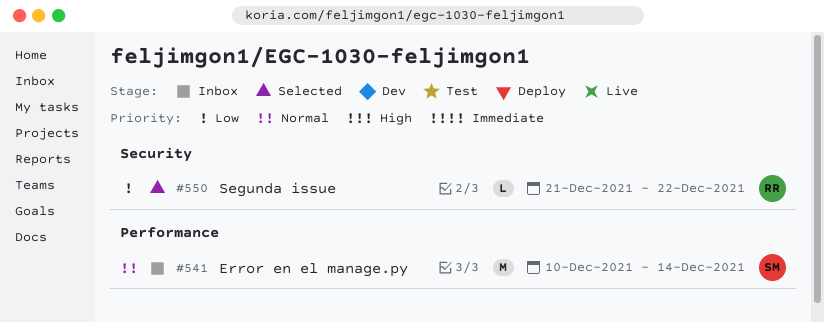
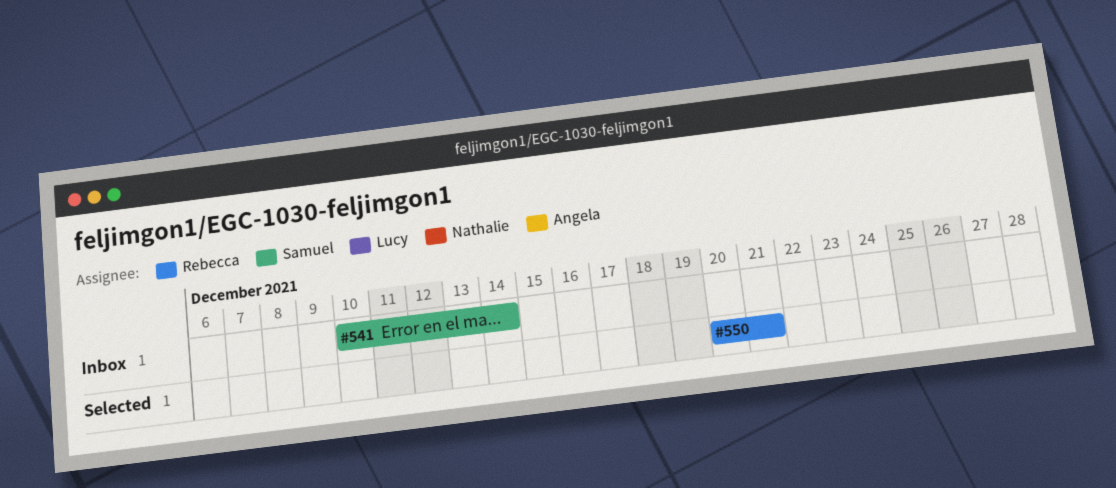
#550, start: Dec 21 -> Dec 20
#550, due: Dec 22 -> Dec 21

